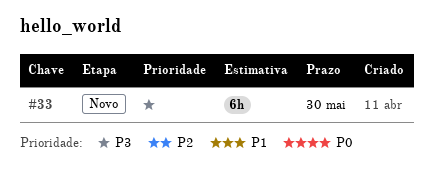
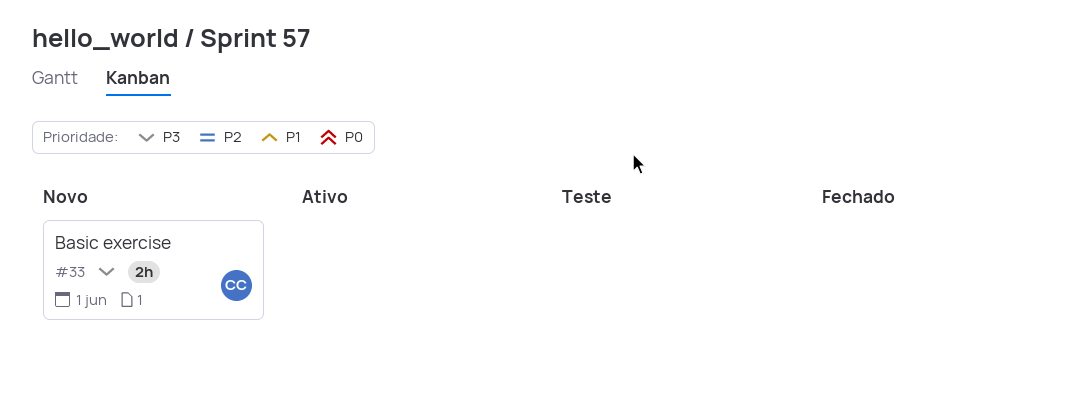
#33, estimate: 6h -> 2h
#33, due: May 30 -> Jun 1

